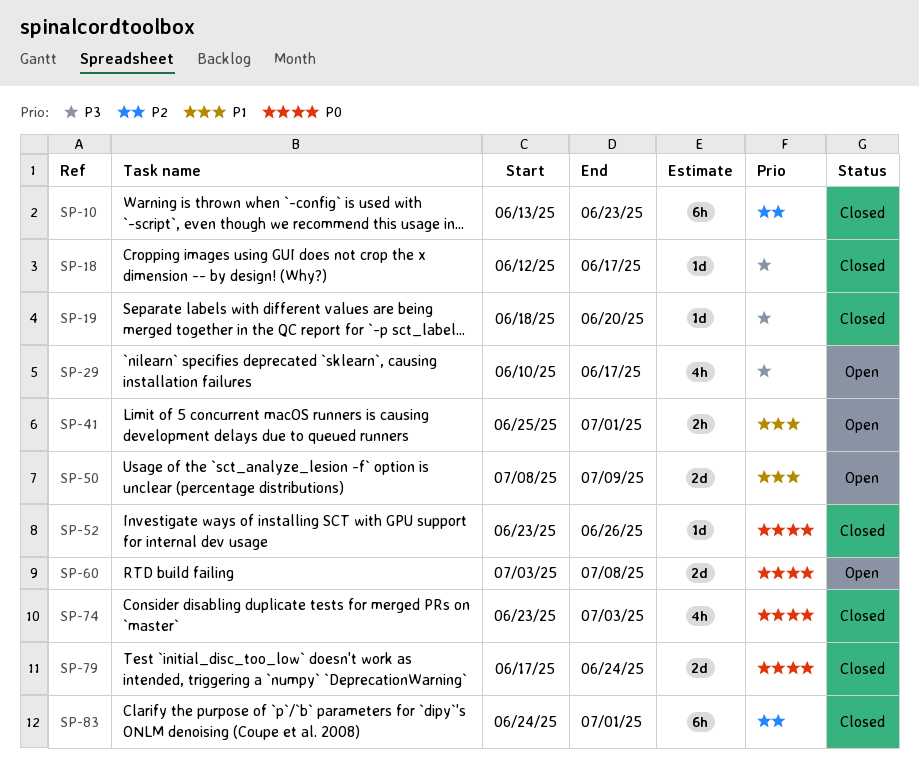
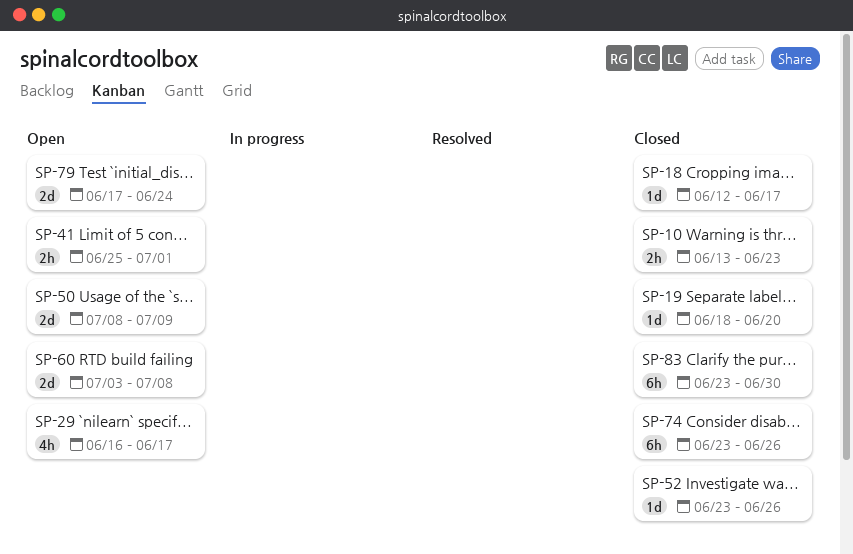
SP-10, estimate: 6h -> 2h
SP-29, start: Jun 10 -> Jun 16
SP-74, estimate: 4h -> 6h
SP-74, due: Jul 3 -> Jun 26
SP-79, status: Closed -> Open
SP-83, start: Jun 24 -> Jun 23
SP-83, due: Jul 1 -> Jun 30

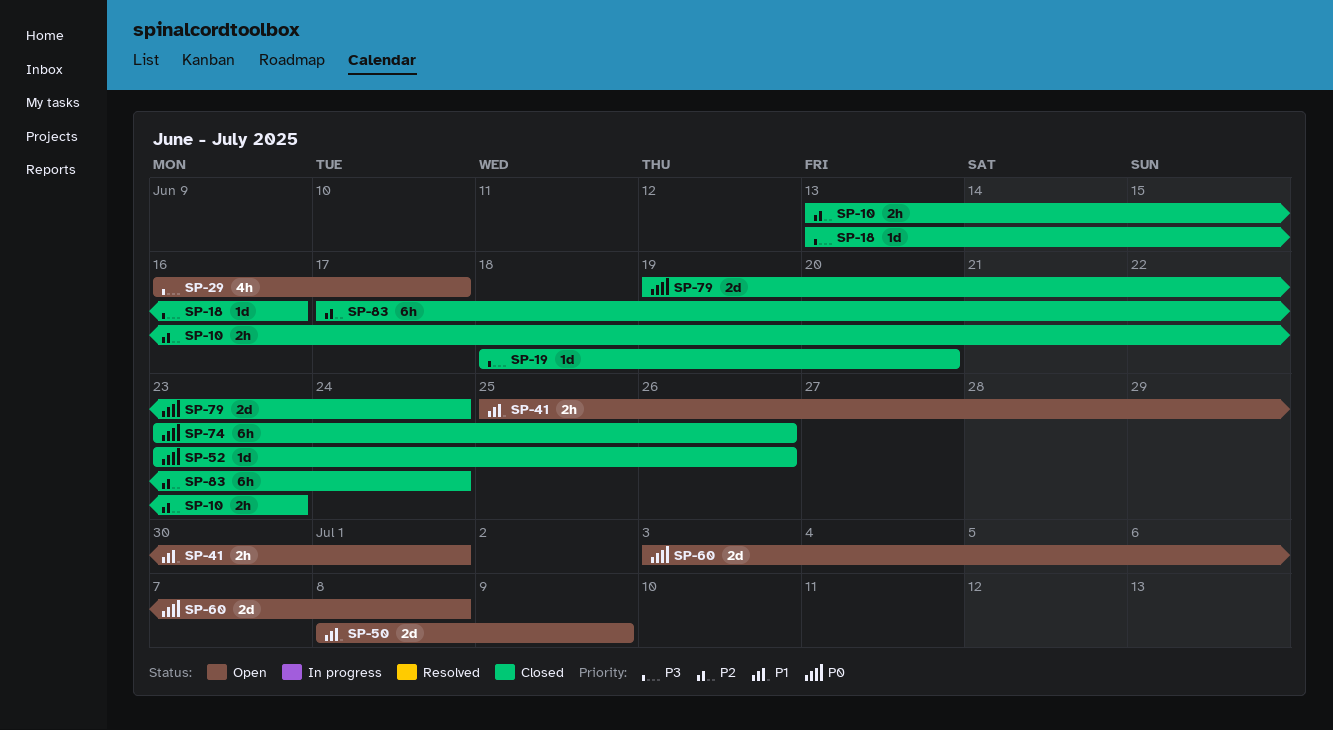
SP-18, start: Jun 12 -> Jun 13
SP-18, due: Jun 17 -> Jun 16
SP-79, status: Open -> Closed
SP-79, start: Jun 17 -> Jun 19
SP-83, start: Jun 23 -> Jun 17
SP-83, due: Jun 30 -> Jun 24

